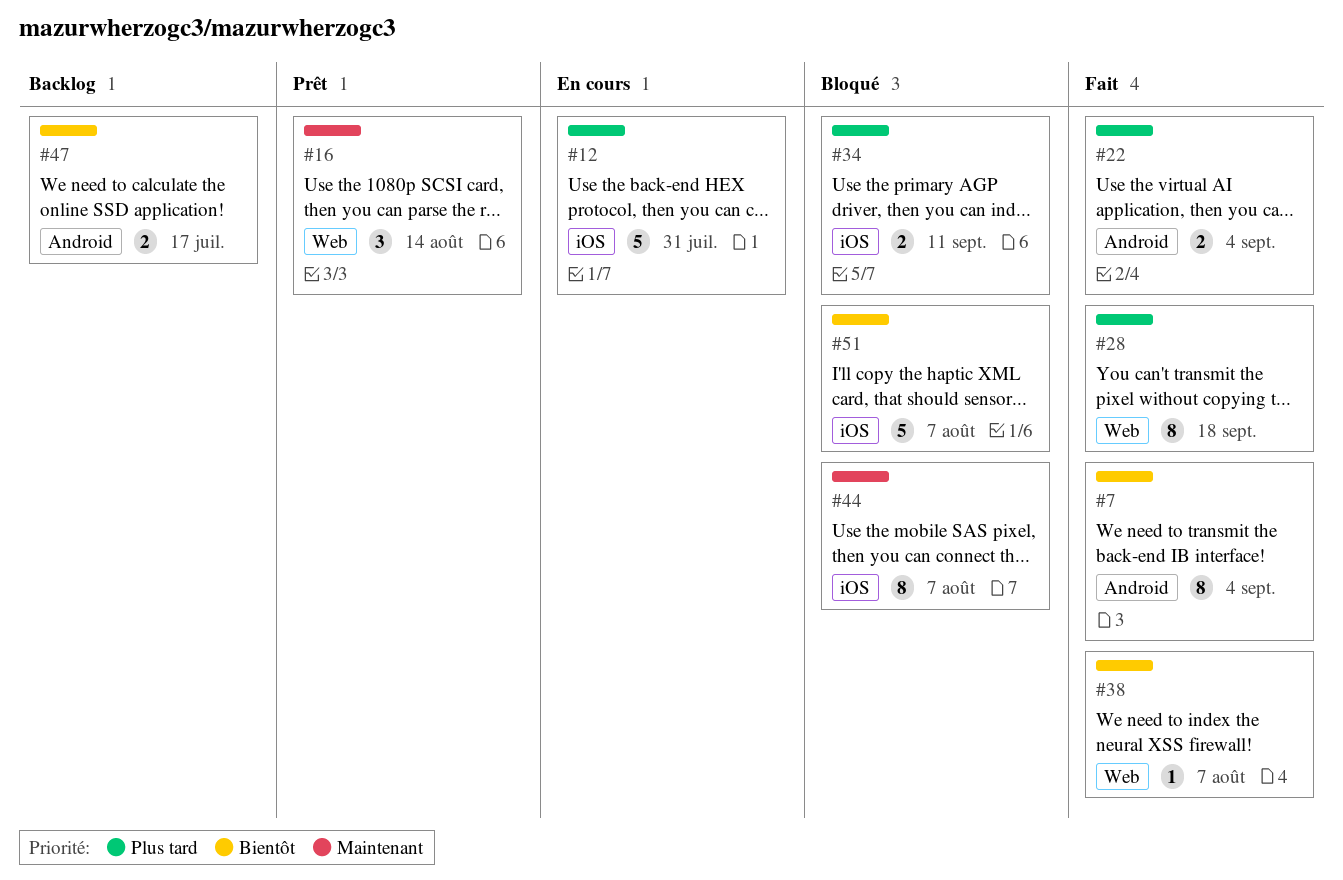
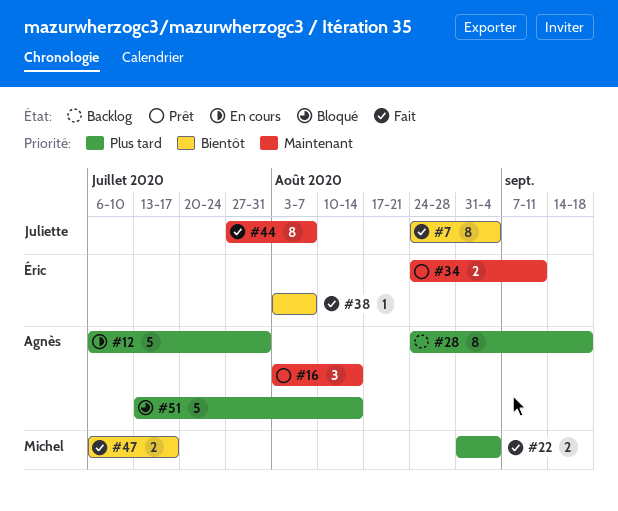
#28, status: Fait -> Backlog
#34, status: Bloqué -> Prêt
#34, priority: Plus tard -> Maintenant
#44, status: Bloqué -> Fait
#47, status: Backlog -> Fait
#51, priority: Bientôt -> Plus tard
#51, due: Aug 7 -> Aug 14

